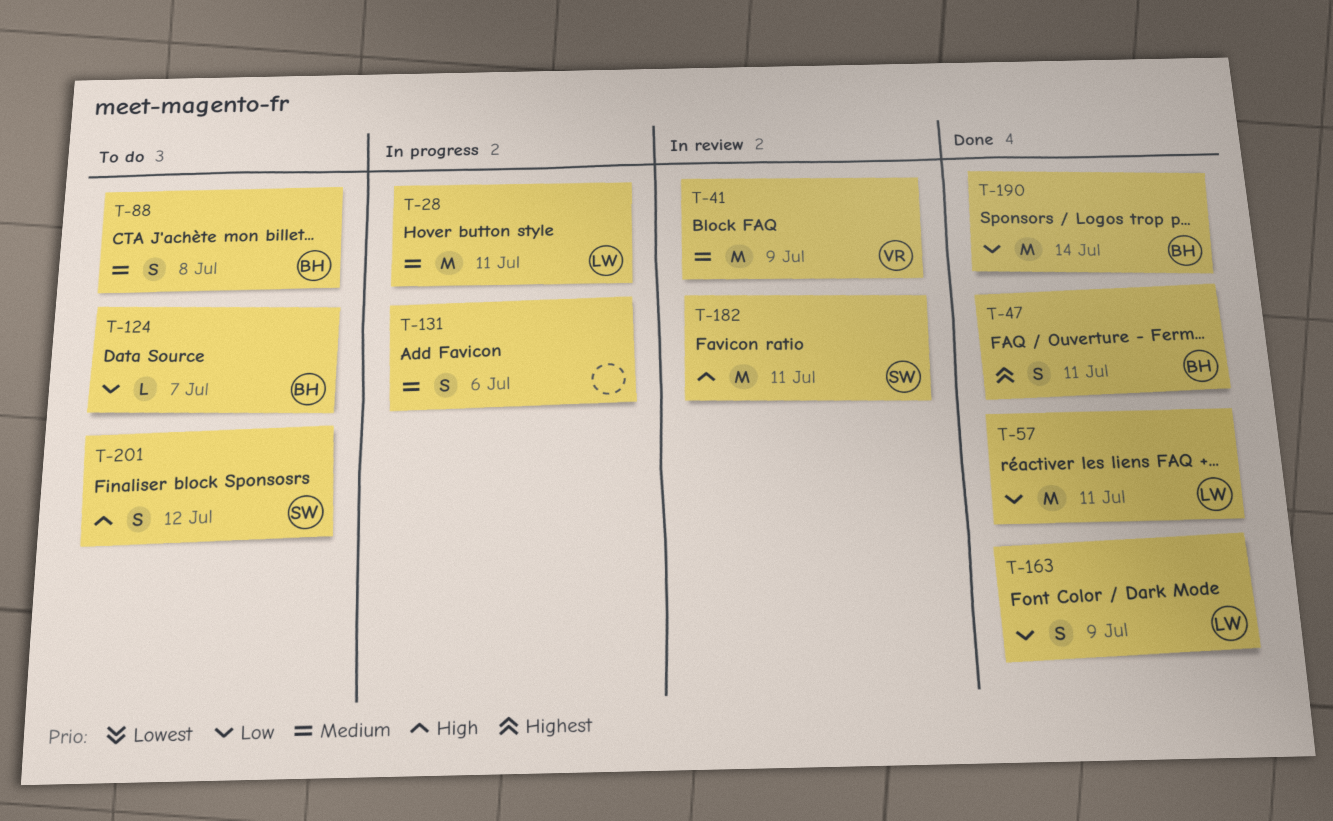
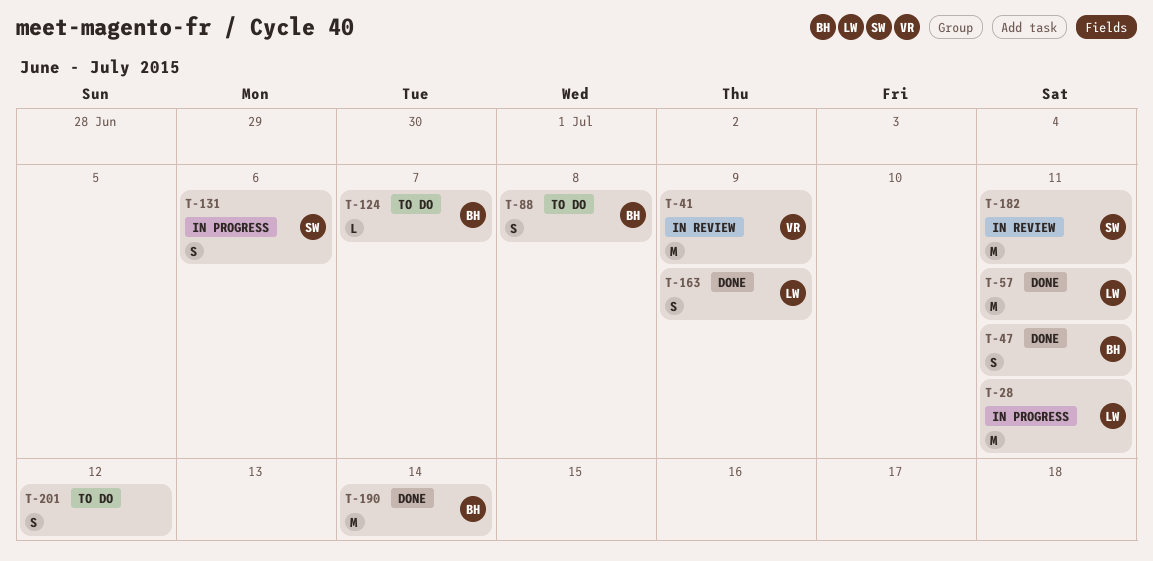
T-131, owner: none -> SW
T-201, owner: SW -> none

